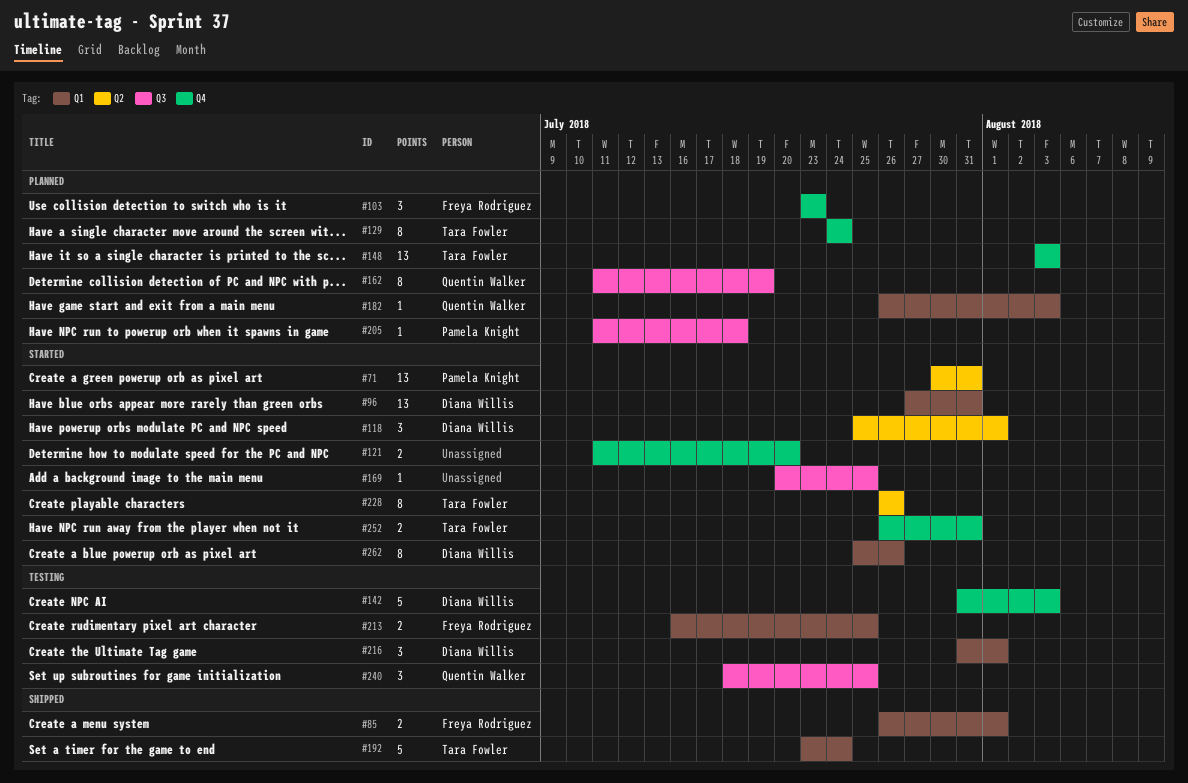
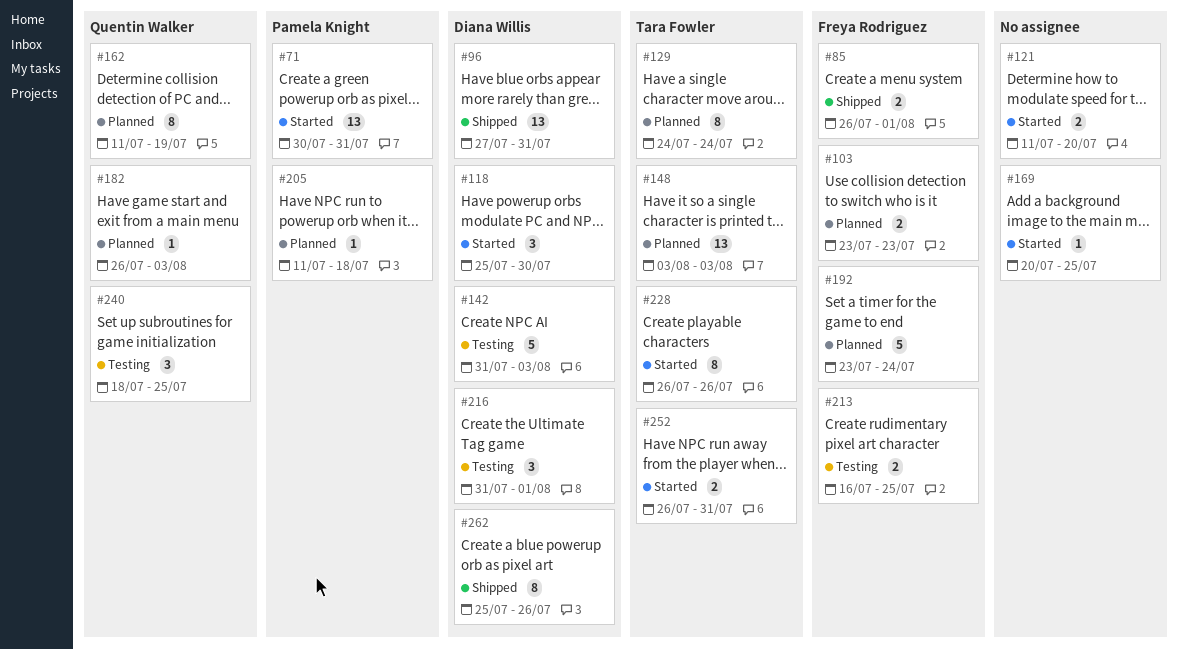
#96, status: Started -> Shipped
#103, estimate: 3 -> 2
#118, due: Aug 1 -> Jul 30
#192, status: Shipped -> Planned
#192, owner: Tara Fowler -> Freya Rodriguez
#262, status: Started -> Shipped

